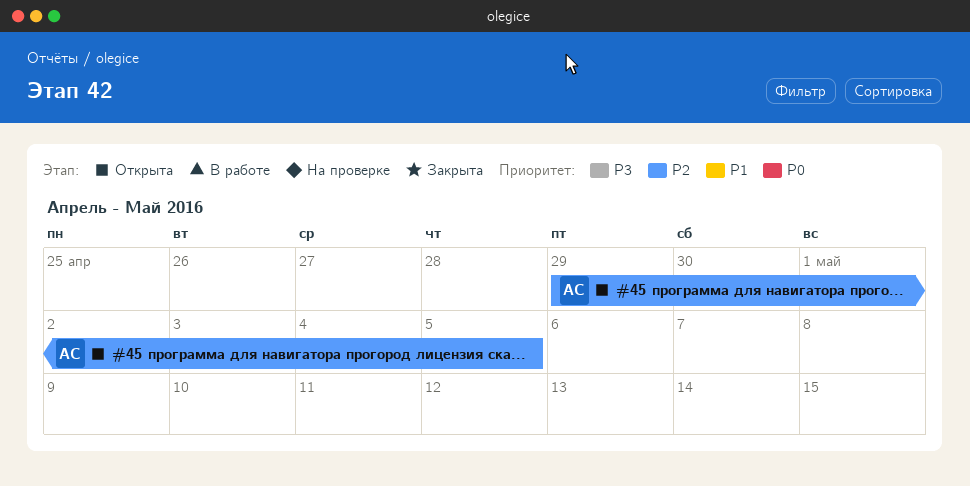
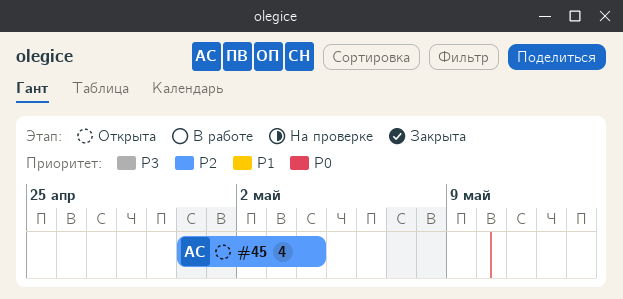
#45, start: Apr 29 -> Apr 30
#45, due: May 5 -> May 4

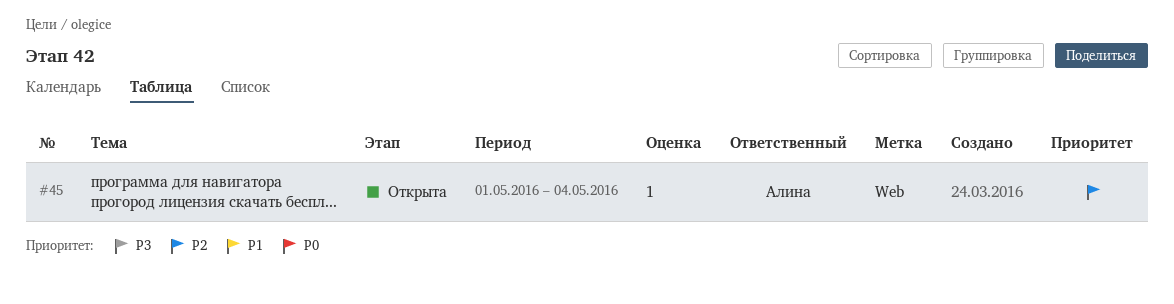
#45, estimate: 4 -> 1
#45, start: Apr 30 -> May 1

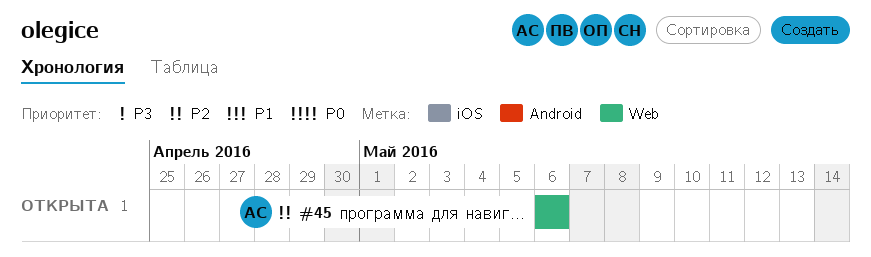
#45, start: May 1 -> May 6
#45, due: May 4 -> May 6

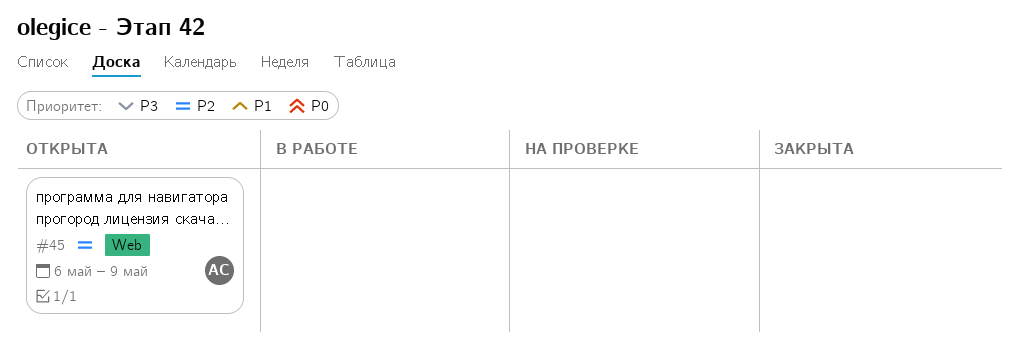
#45, due: May 6 -> May 9

